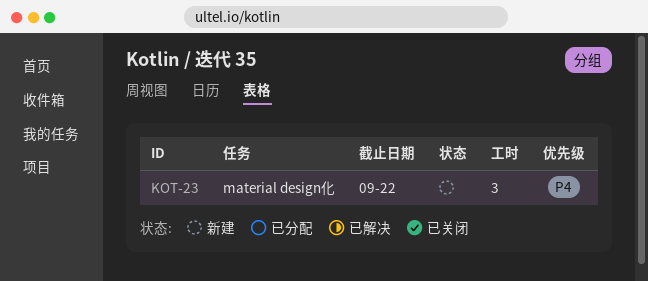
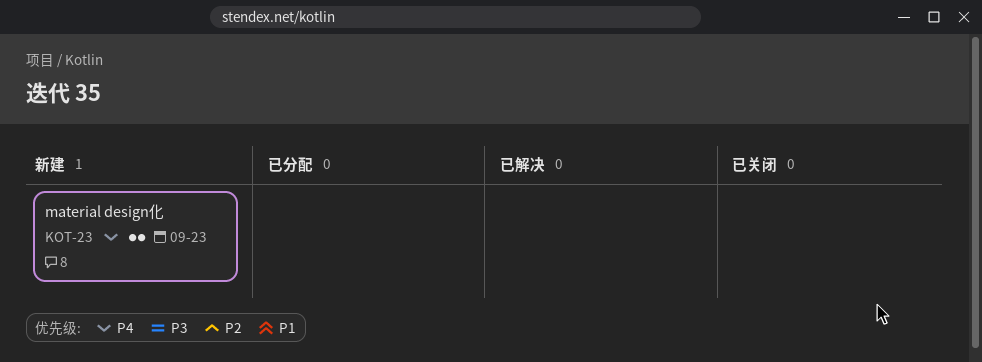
KOT-23, estimate: 3 -> 2
KOT-23, due: Sep 22 -> Sep 23

